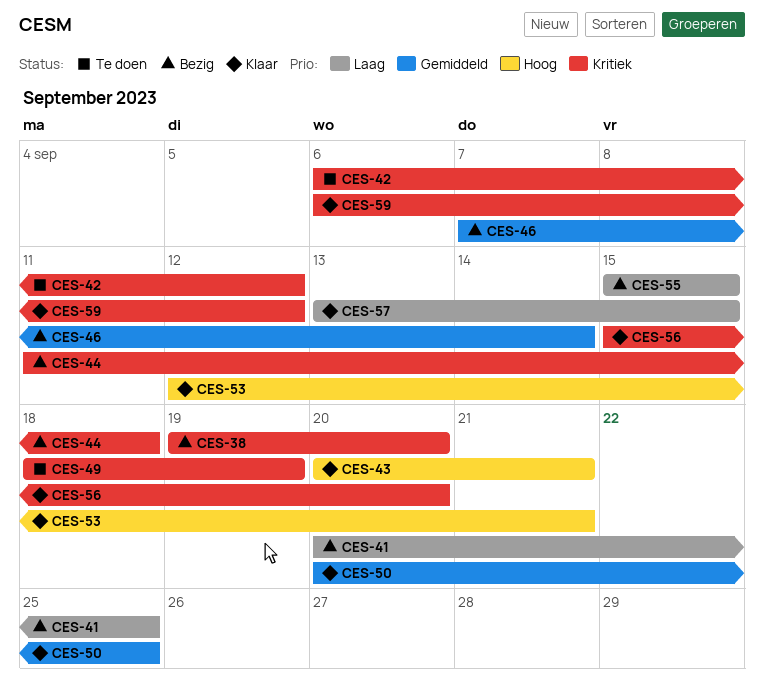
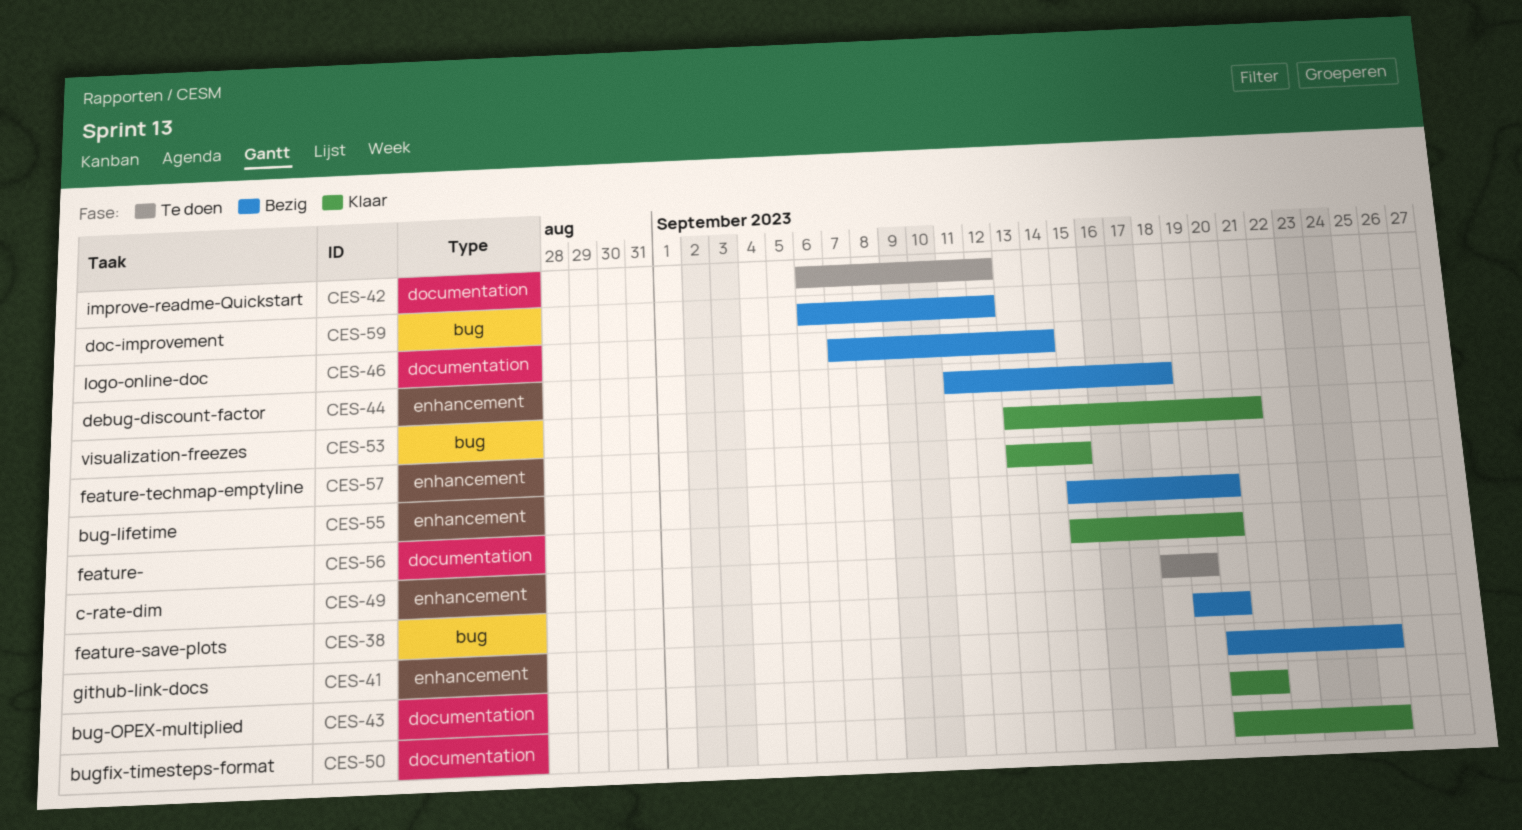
CES-53, start: Sep 12 -> Sep 13
CES-55, due: Sep 15 -> Sep 20
CES-59, status: Klaar -> Bezig

